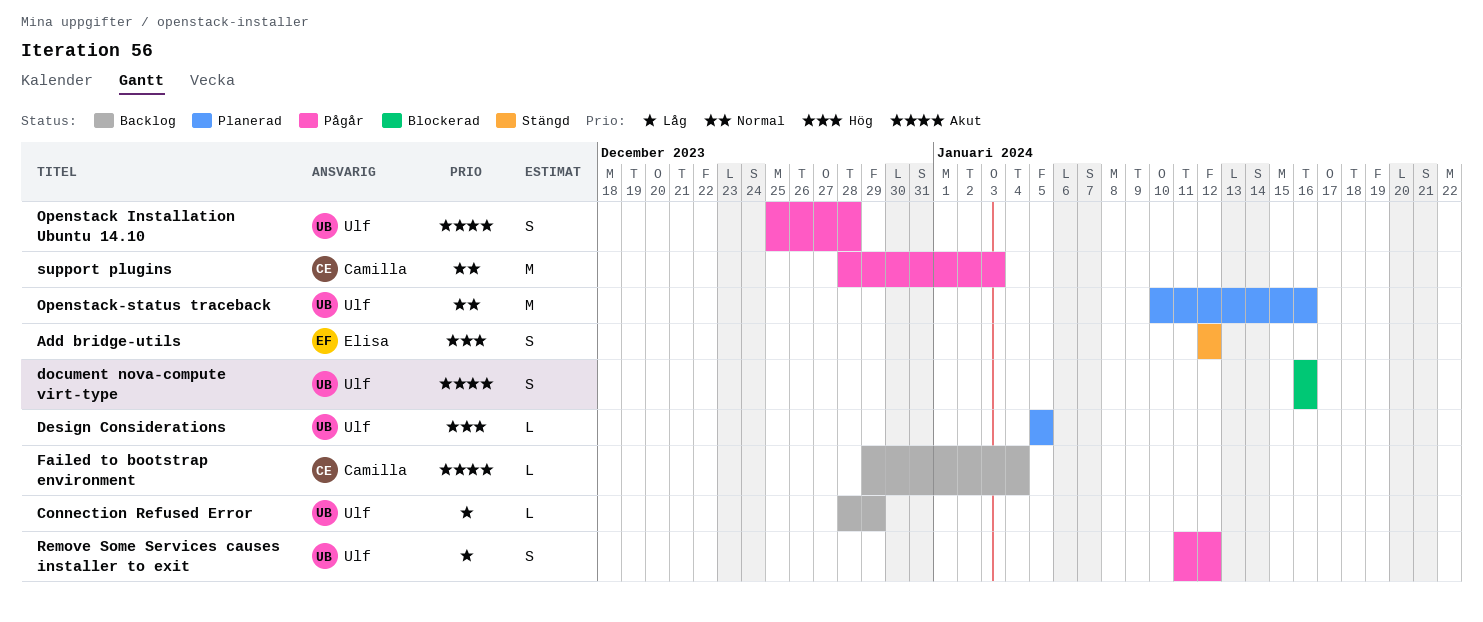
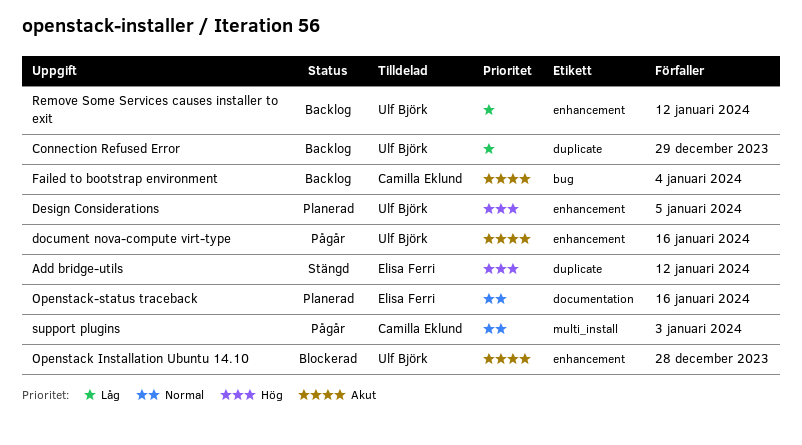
document nova-compute virt-type, status: Blockerad -> Pågår
Openstack Installation Ubuntu 14.10, status: Pågår -> Blockerad
Openstack-status traceback, owner: Ulf Björk -> Elisa Ferri
Remove Some Services causes installer to exit, status: Pågår -> Backlog

